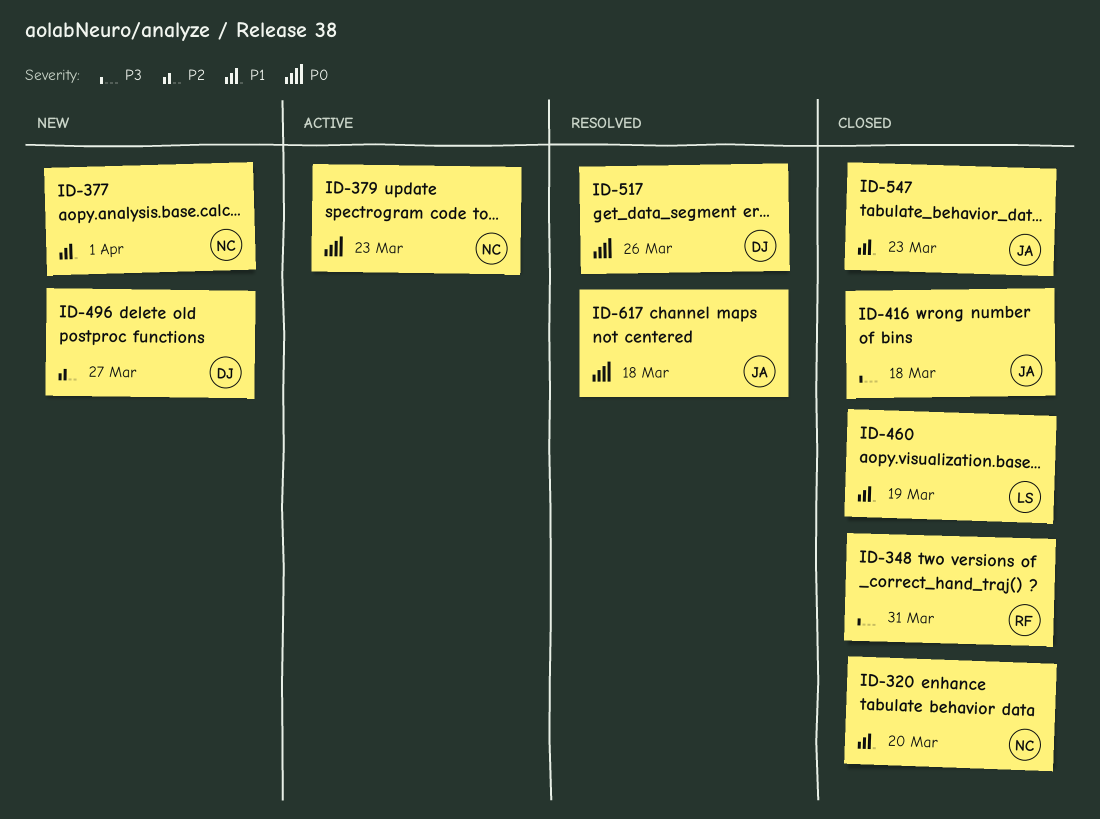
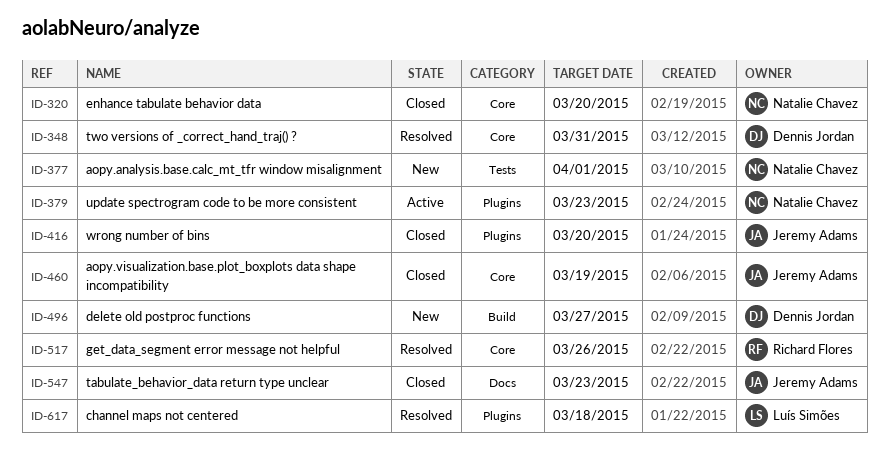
ID-348, status: Closed -> Resolved
ID-348, owner: Richard Flores -> Dennis Jordan
ID-416, due: Mar 18 -> Mar 20
ID-460, owner: Luís Simões -> Jeremy Adams
ID-517, owner: Dennis Jordan -> Richard Flores
ID-617, owner: Jeremy Adams -> Luís Simões

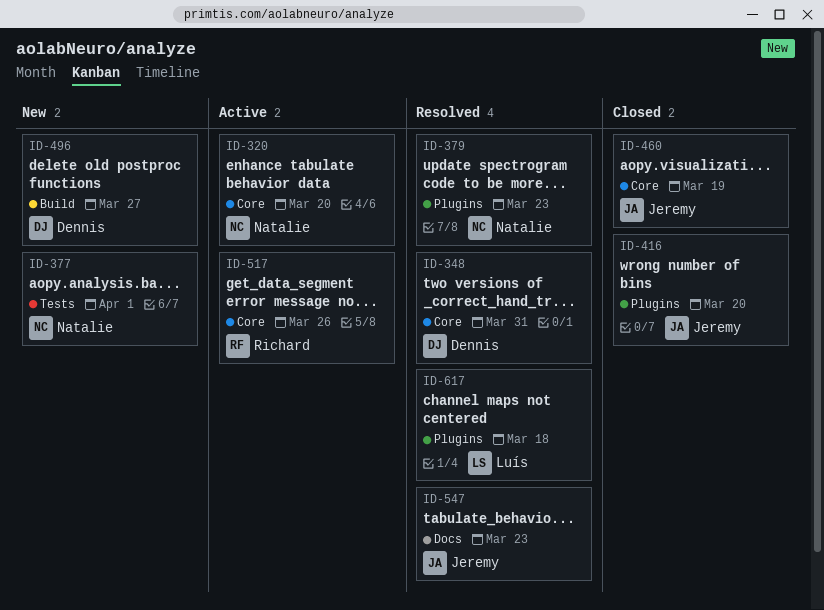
ID-320, status: Closed -> Active
ID-379, status: Active -> Resolved
ID-517, status: Resolved -> Active
ID-547, status: Closed -> Resolved

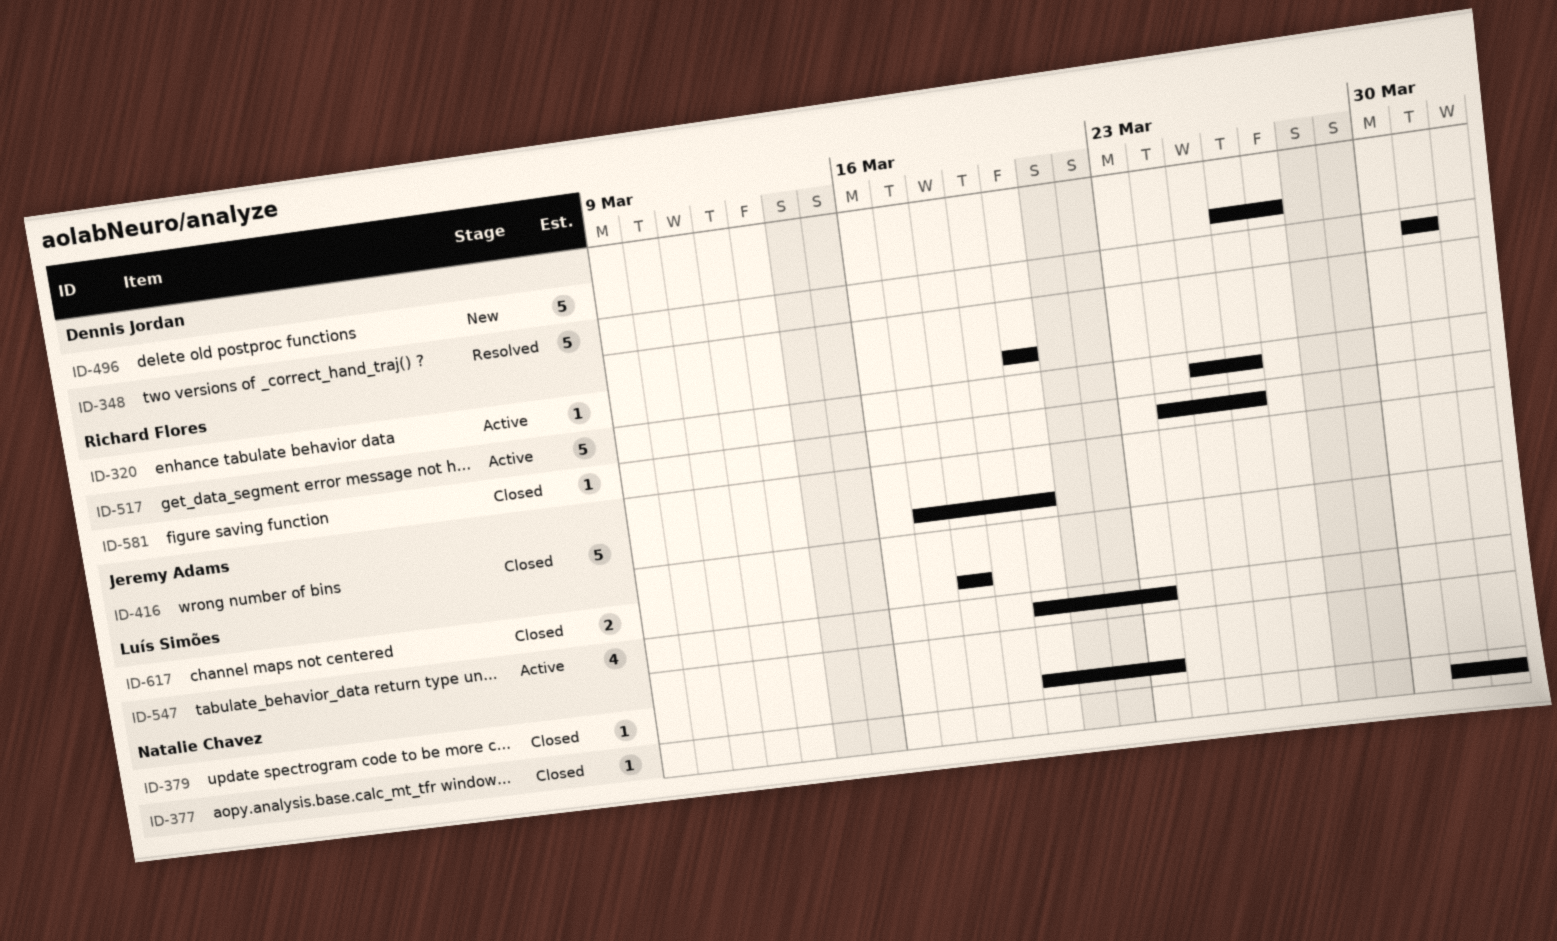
ID-320, owner: Natalie Chavez -> Richard Flores
ID-377, status: New -> Closed
ID-379, status: Resolved -> Closed
ID-460: present -> none
ID-547, status: Resolved -> Active
ID-547, owner: Jeremy Adams -> Luís Simões
ID-581: none -> present
ID-617, status: Resolved -> Closed

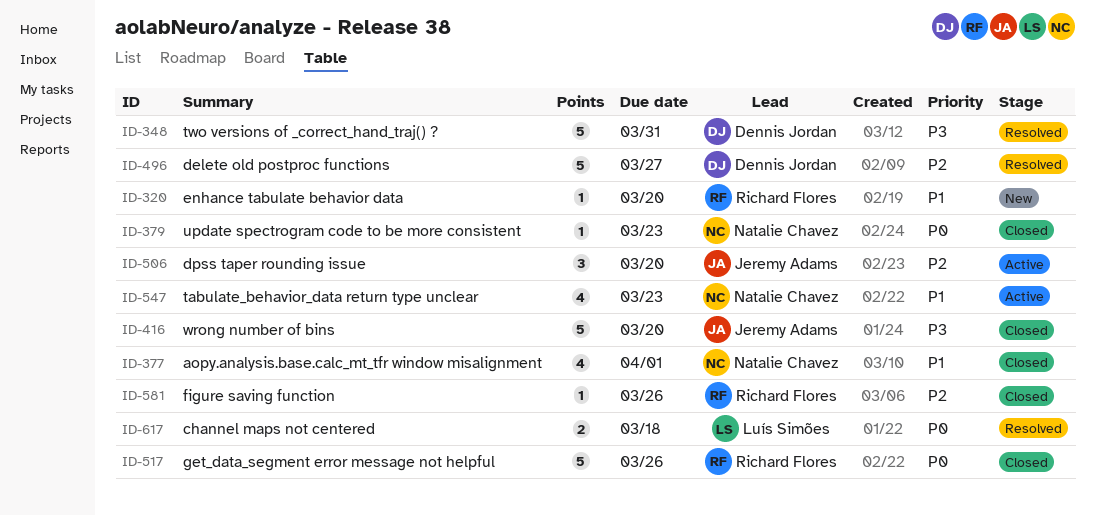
ID-320, status: Active -> New
ID-377, estimate: 1 -> 4
ID-496, status: New -> Resolved
ID-506: none -> present
ID-517, status: Active -> Closed
ID-547, owner: Luís Simões -> Natalie Chavez
ID-617, status: Closed -> Resolved

